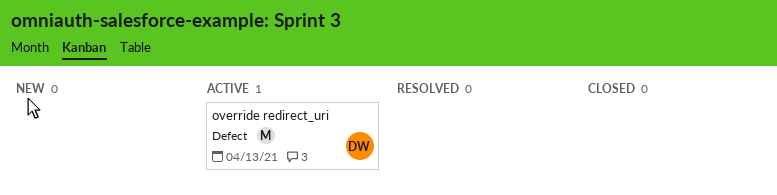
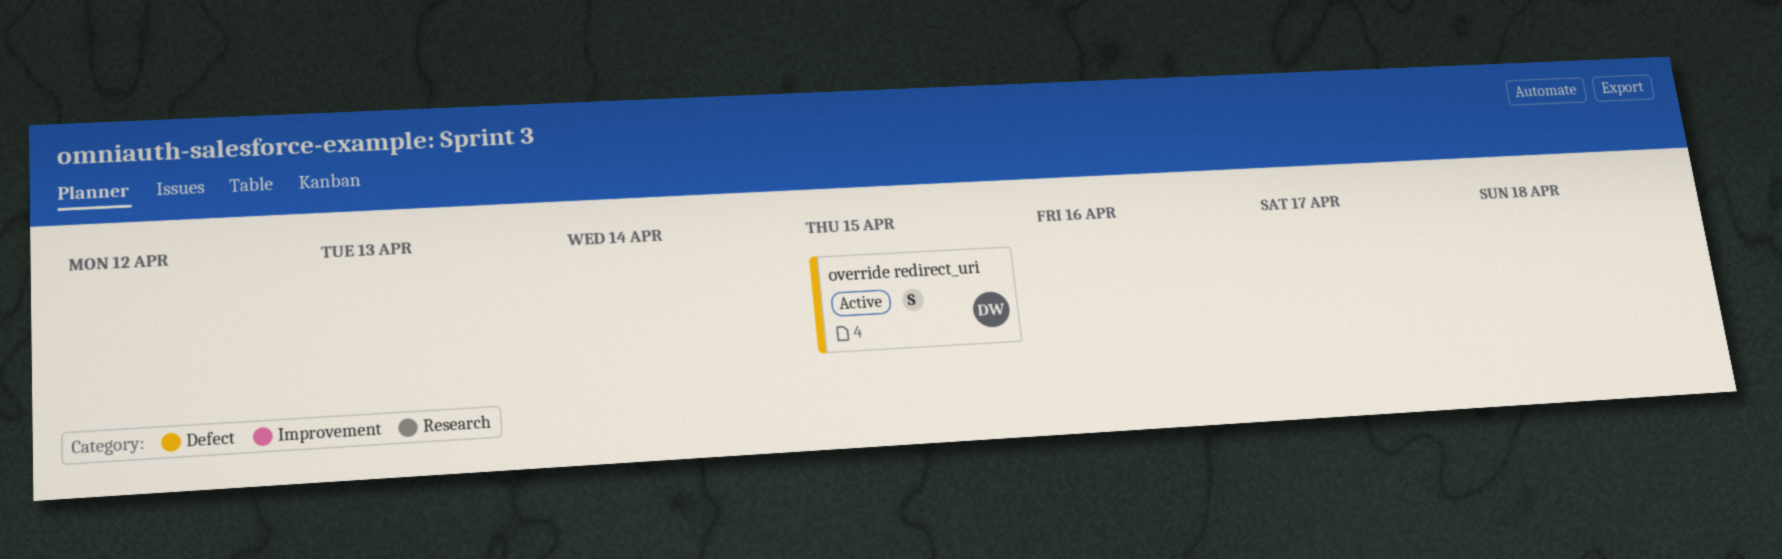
override redirect_uri, estimate: M -> S
override redirect_uri, due: Apr 13 -> Apr 15

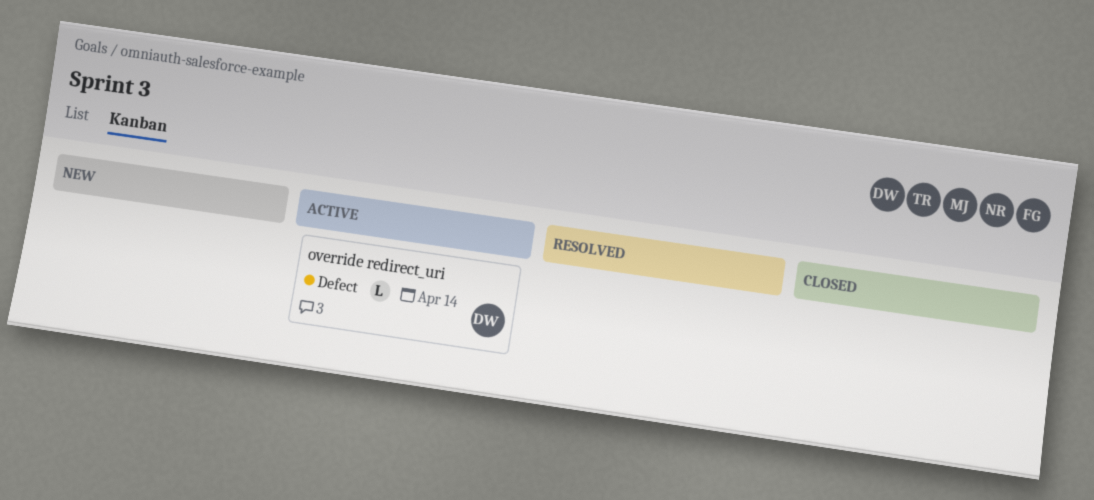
override redirect_uri, estimate: S -> L
override redirect_uri, due: Apr 15 -> Apr 14

